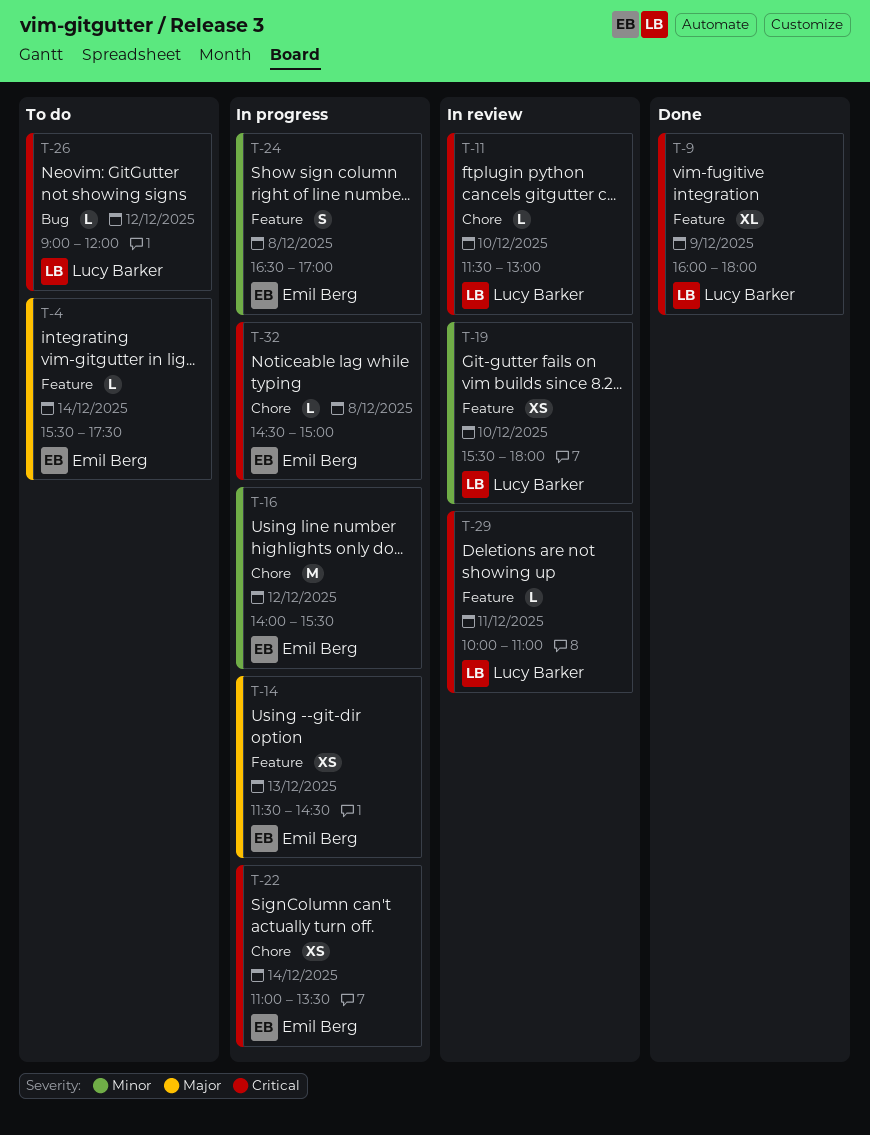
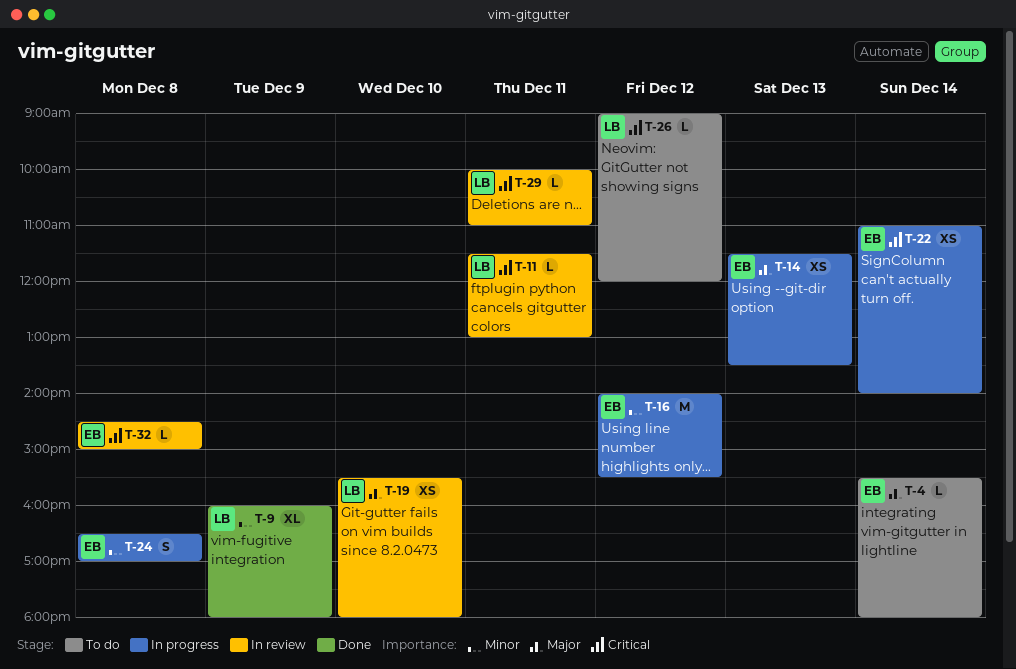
T-4, ends: 17:30 -> 18:00
T-9, priority: Critical -> Minor
T-11, day: Dec 10 -> Dec 11
T-14, ends: 14:30 -> 13:30
T-19, priority: Minor -> Major
T-22, ends: 13:30 -> 14:00
T-32, status: In progress -> In review

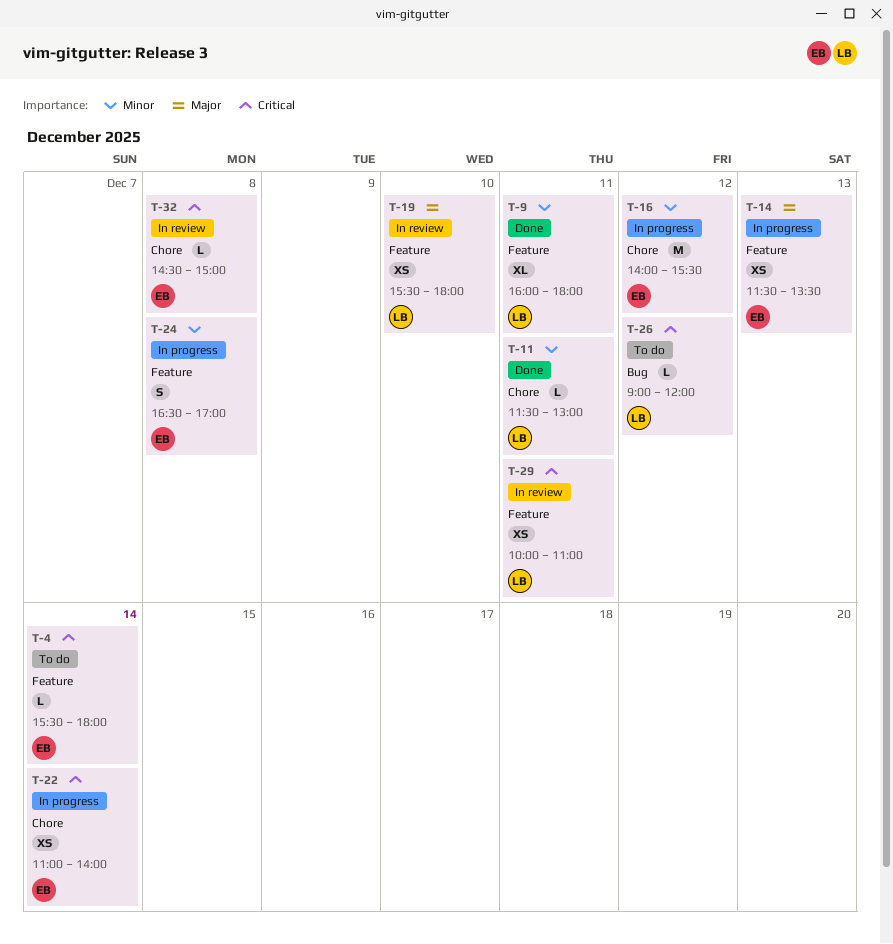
T-4, priority: Major -> Critical
T-9, day: Dec 9 -> Dec 11
T-11, status: In review -> Done
T-11, priority: Critical -> Minor
T-29, estimate: L -> XS

